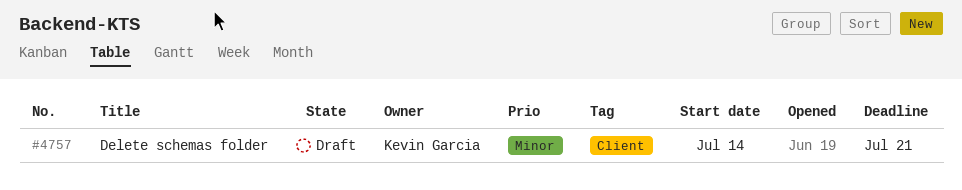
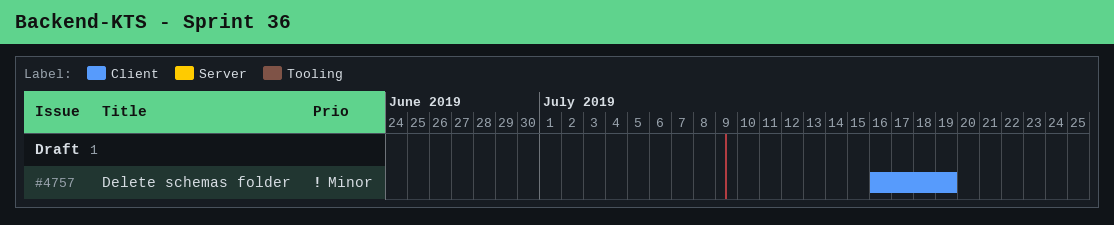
#4757, start: Jul 14 -> Jul 16
#4757, due: Jul 21 -> Jul 19

